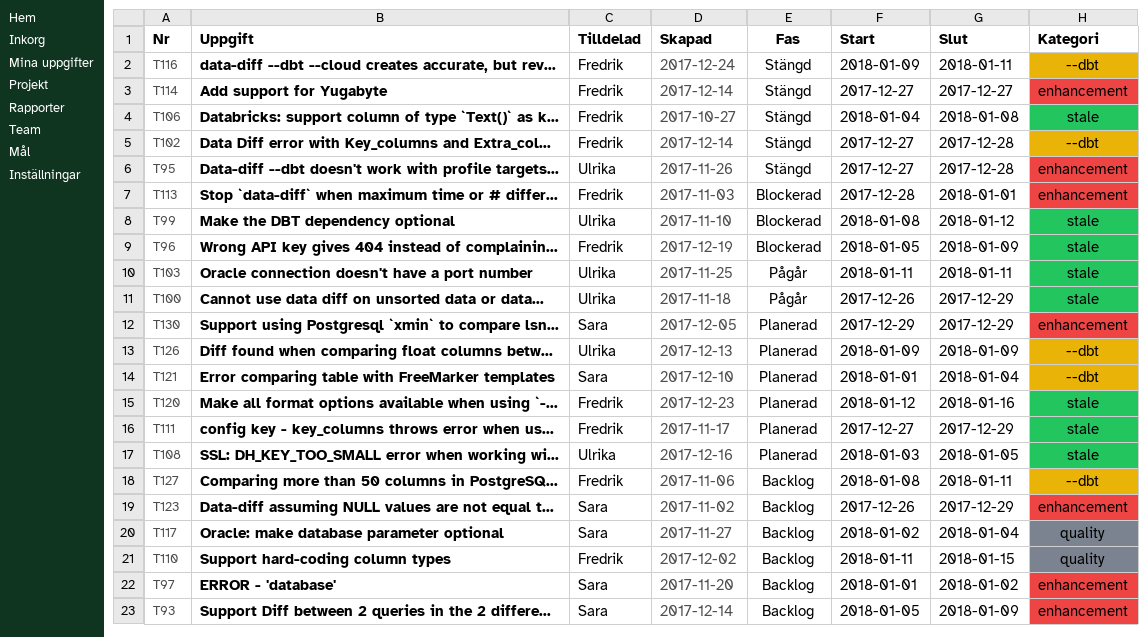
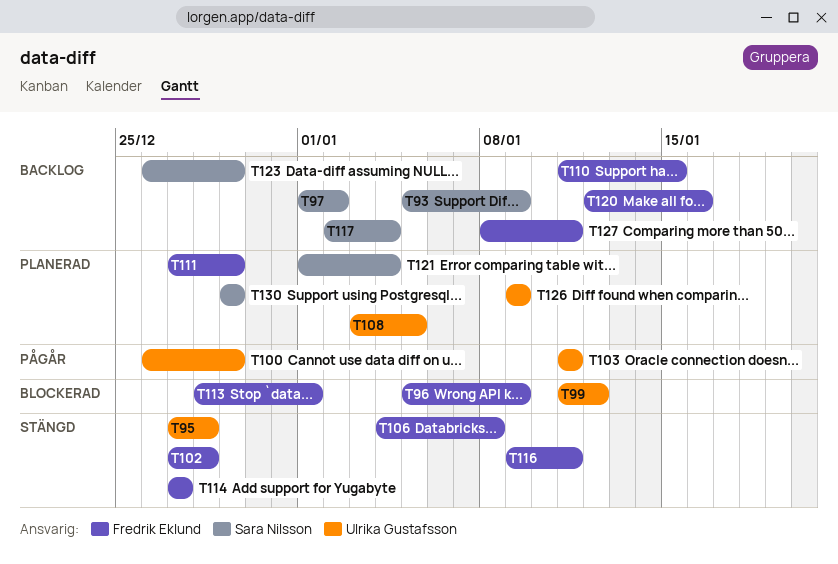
T99, start: Jan 8 -> Jan 11
T120, status: Planerad -> Backlog

